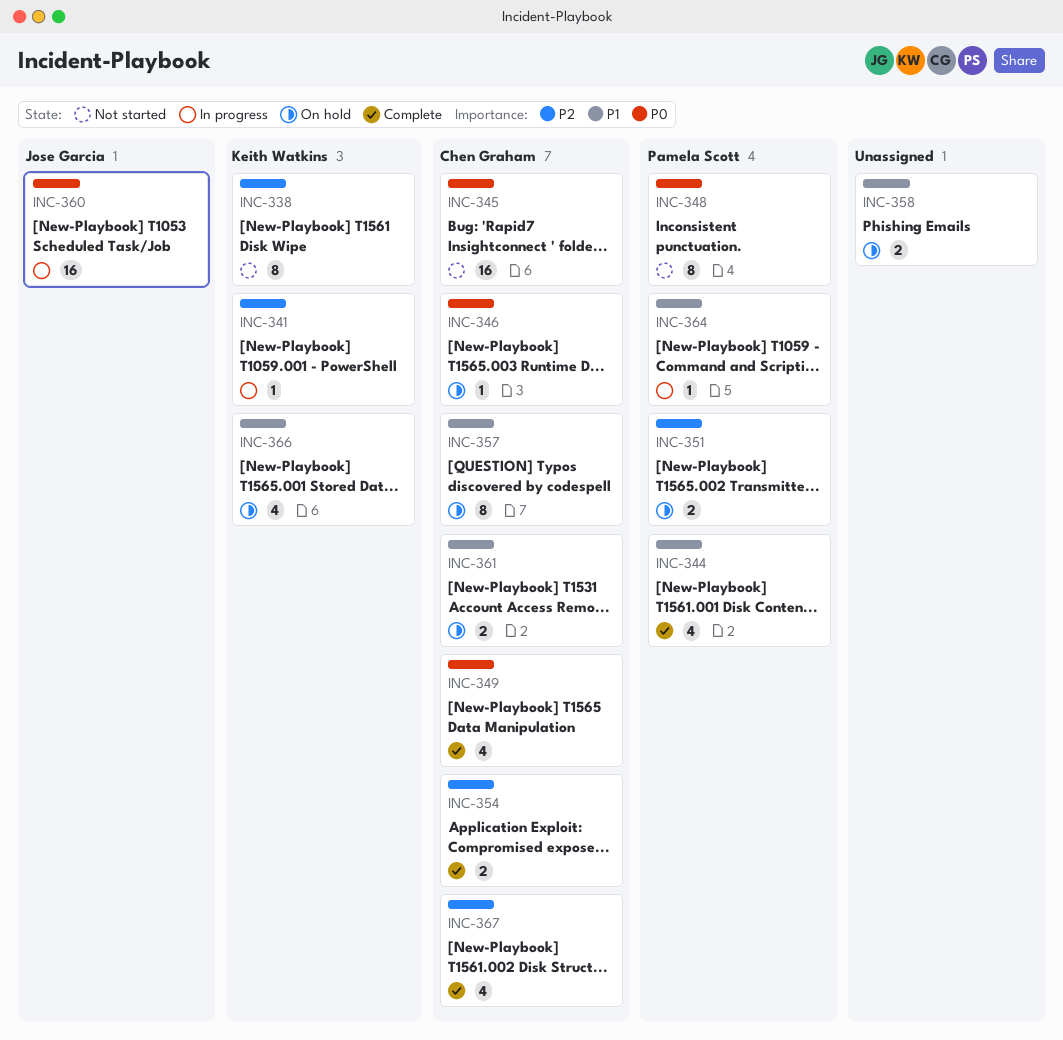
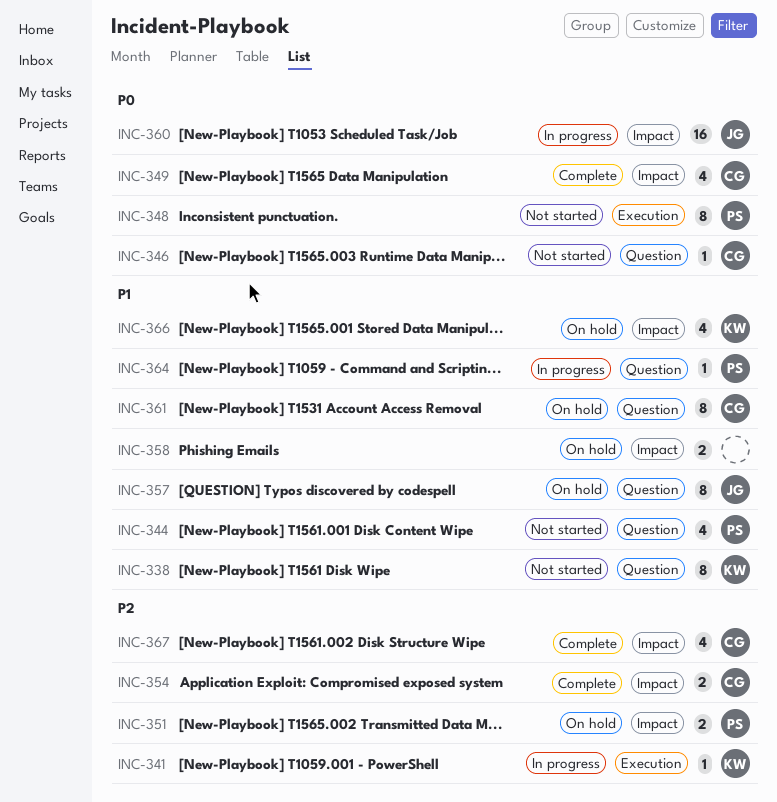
INC-338, priority: P2 -> P1
INC-344, status: Complete -> Not started
INC-345: present -> none
INC-346, status: On hold -> Not started
INC-357, owner: Chen Graham -> Jose Garcia
INC-361, estimate: 2 -> 8

